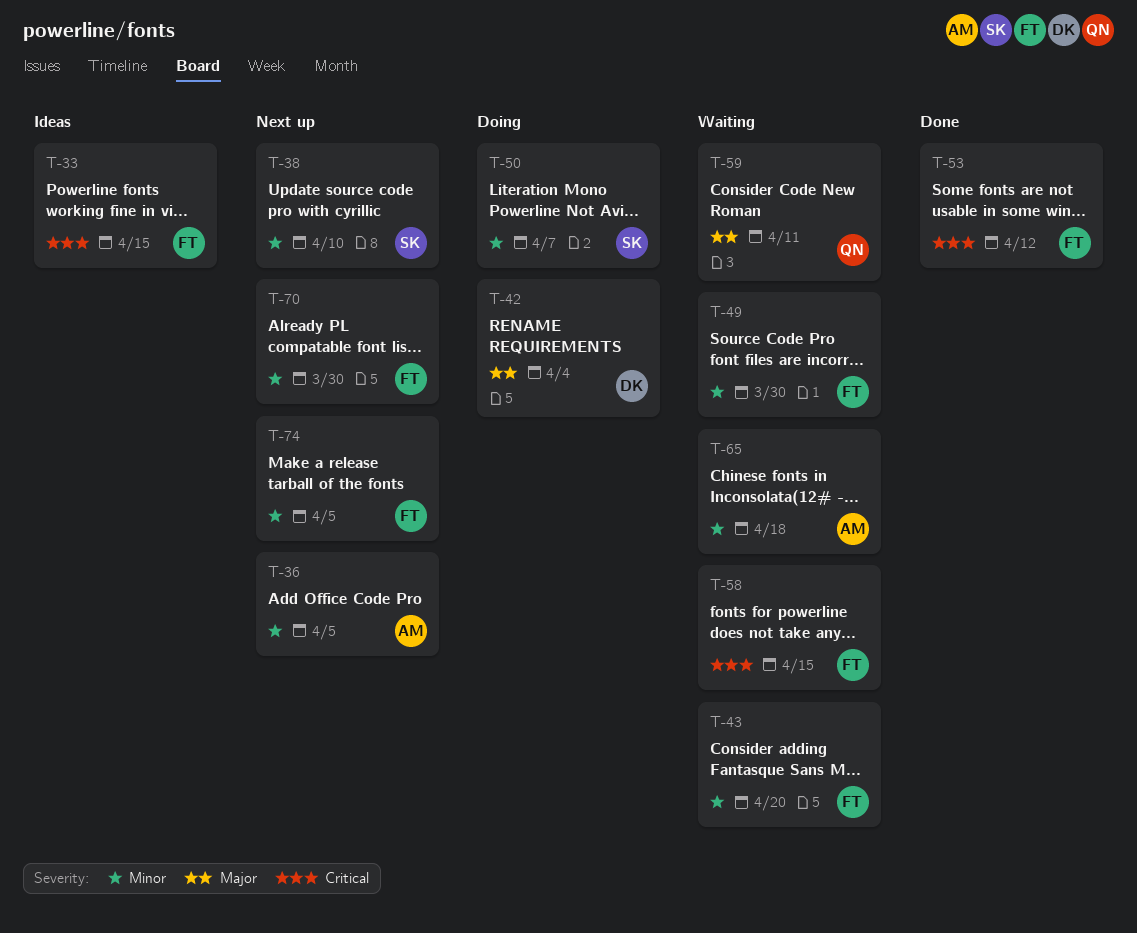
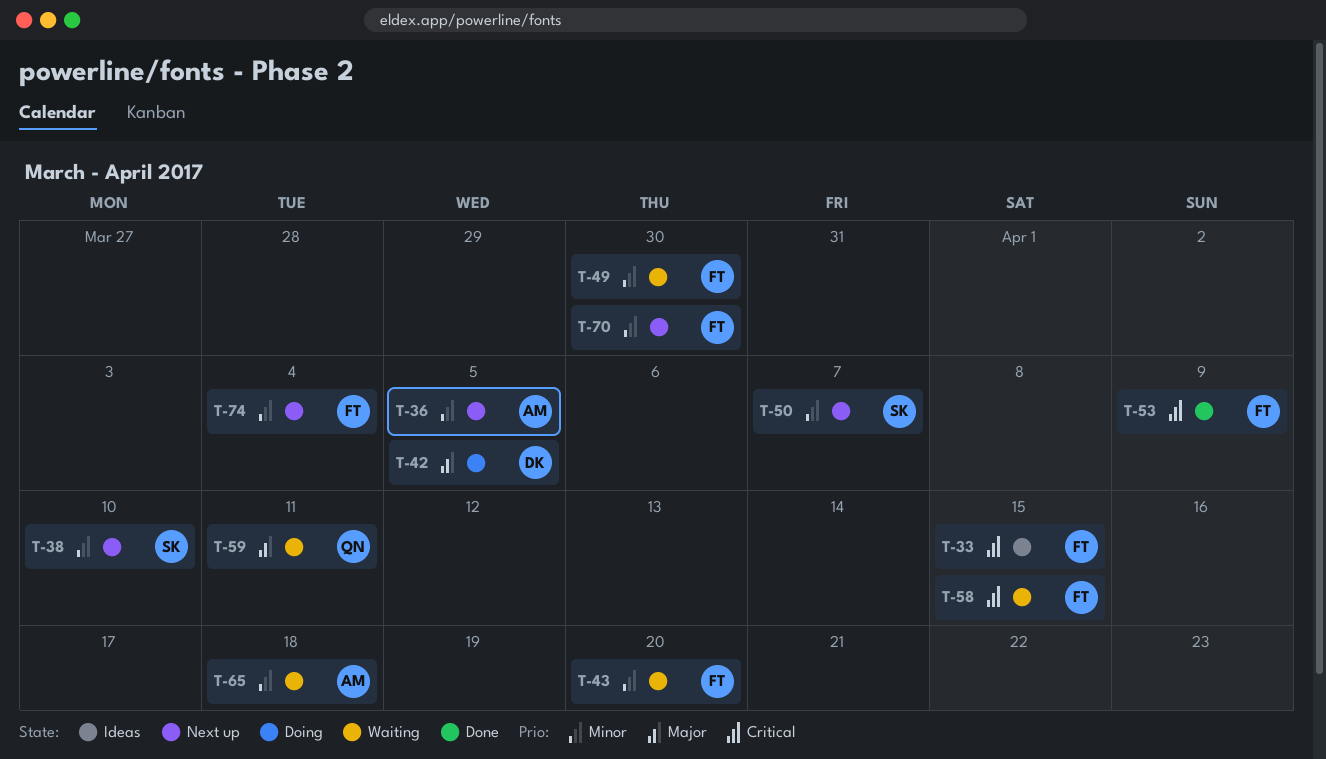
T-42, due: Apr 4 -> Apr 5
T-50, status: Doing -> Next up
T-53, due: Apr 12 -> Apr 9
T-74, due: Apr 5 -> Apr 4

